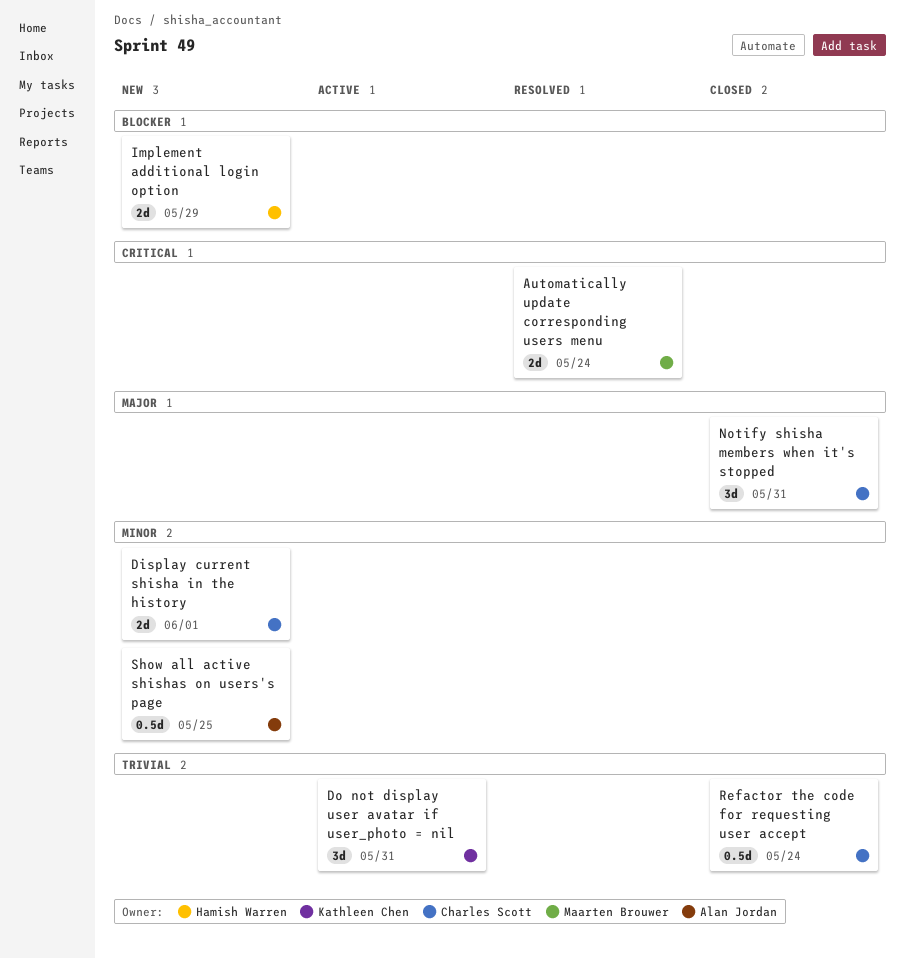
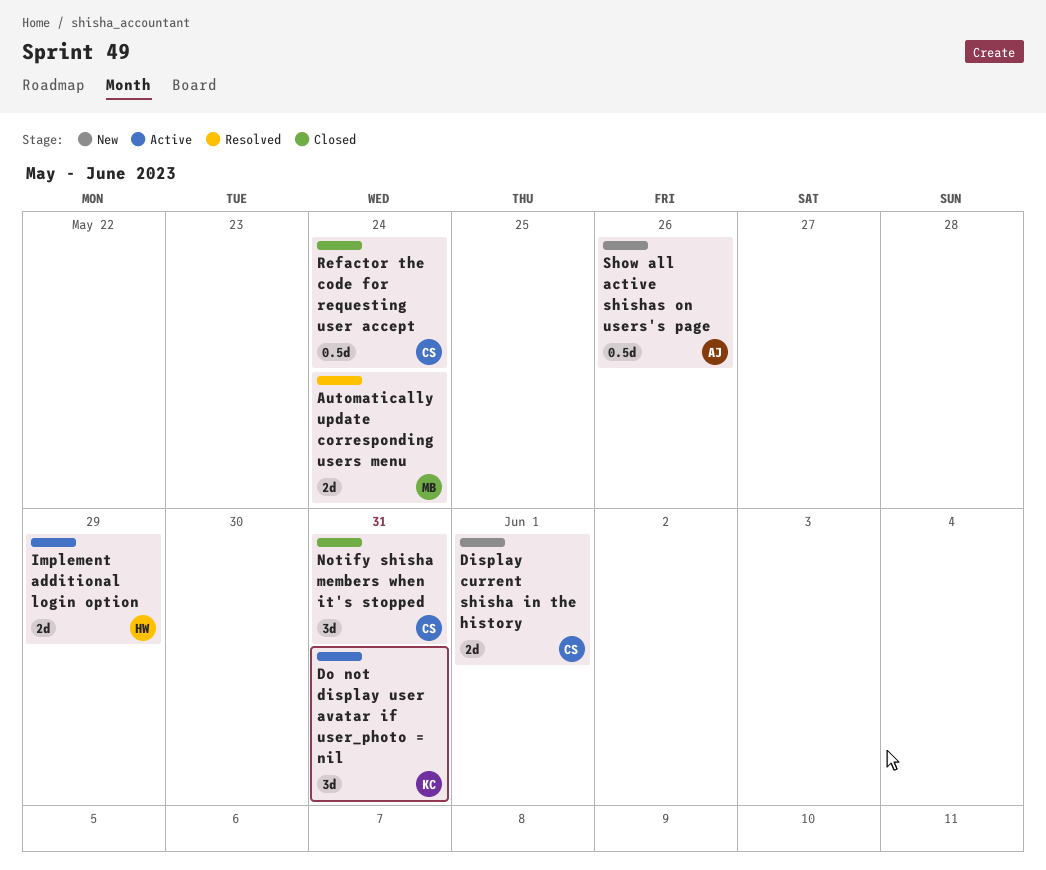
Implement additional login option, status: New -> Active
Show all active shishas on users's page, due: May 25 -> May 26

